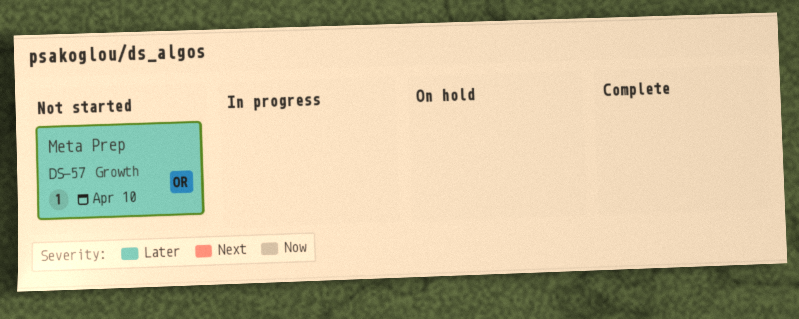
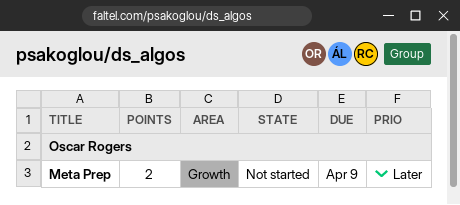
Meta Prep, estimate: 1 -> 2
Meta Prep, due: Apr 10 -> Apr 9

